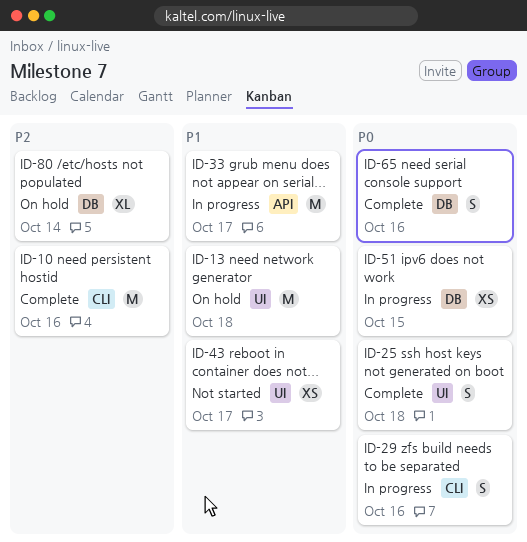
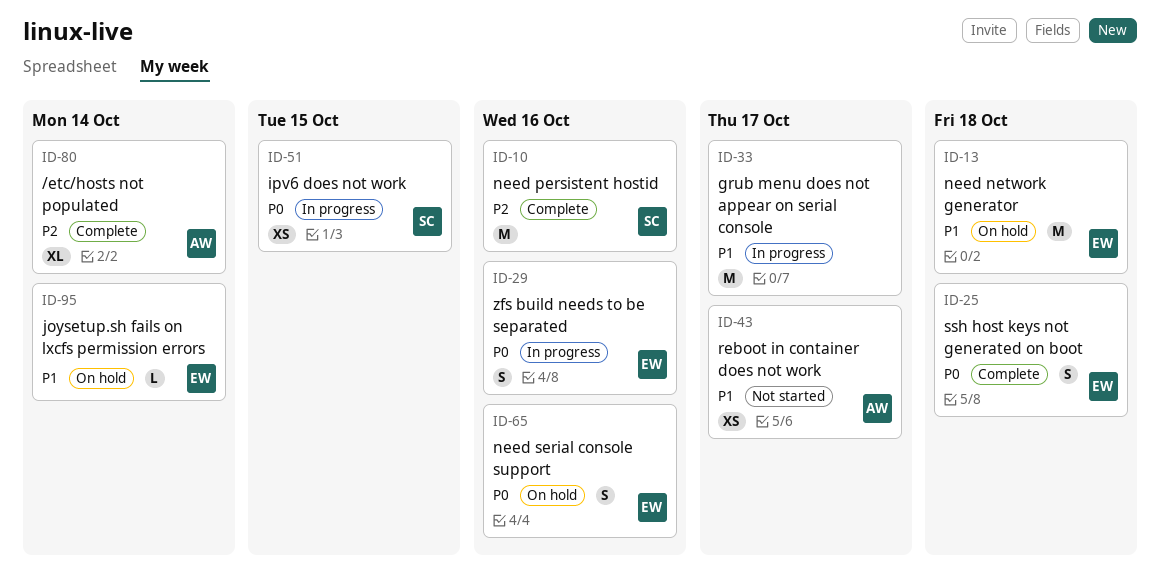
ID-65, status: Complete -> On hold
ID-80, status: On hold -> Complete
ID-95: none -> present

